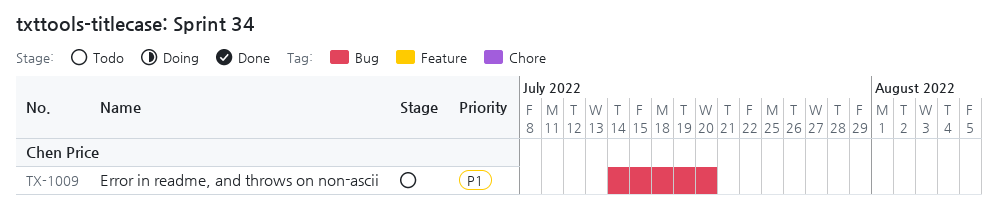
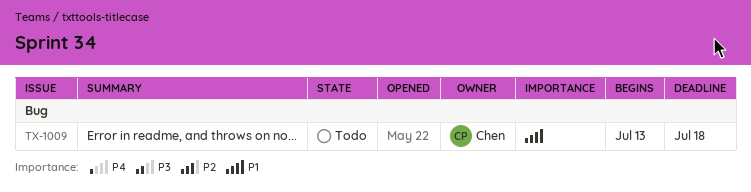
TX-1009, start: Jul 14 -> Jul 13
TX-1009, due: Jul 20 -> Jul 18

